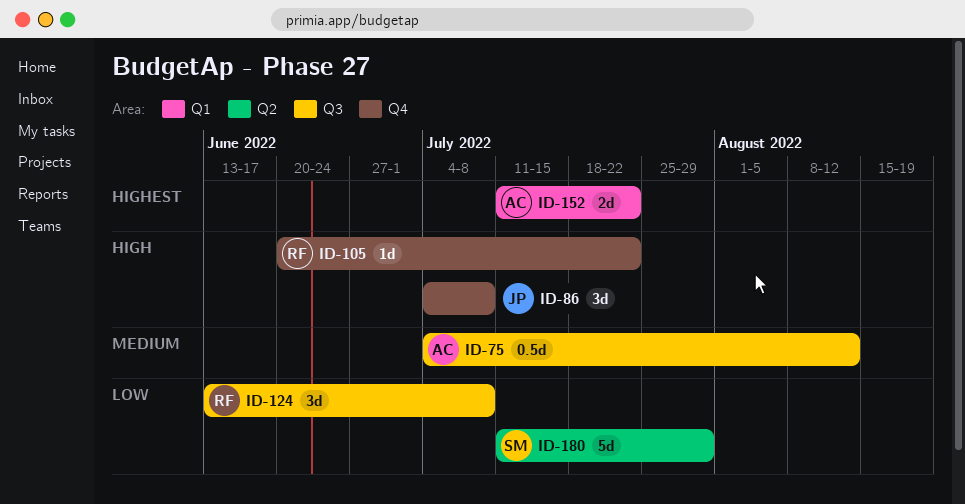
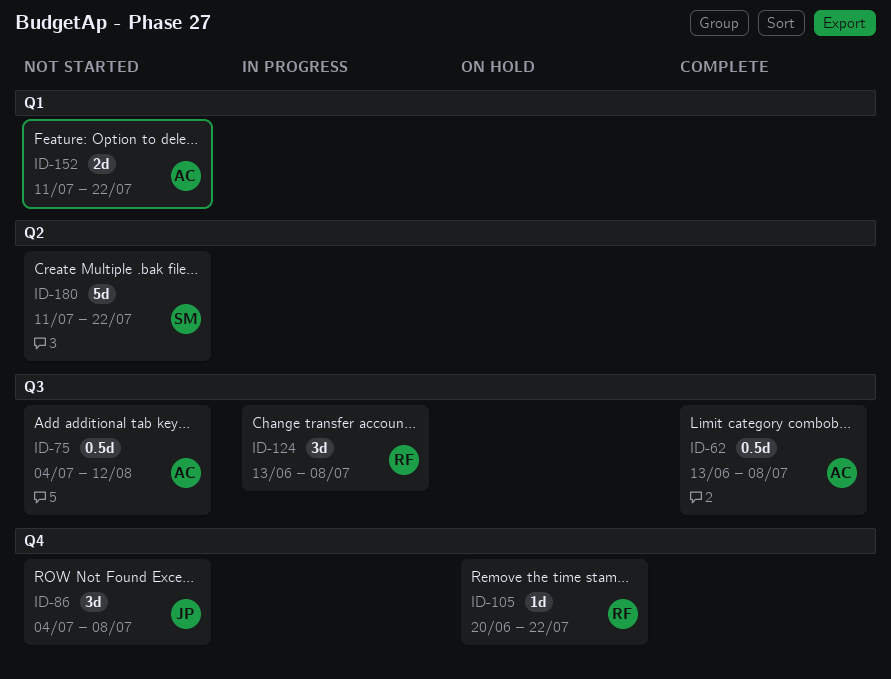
ID-62: none -> present
ID-180, due: Jul 29 -> Jul 22

